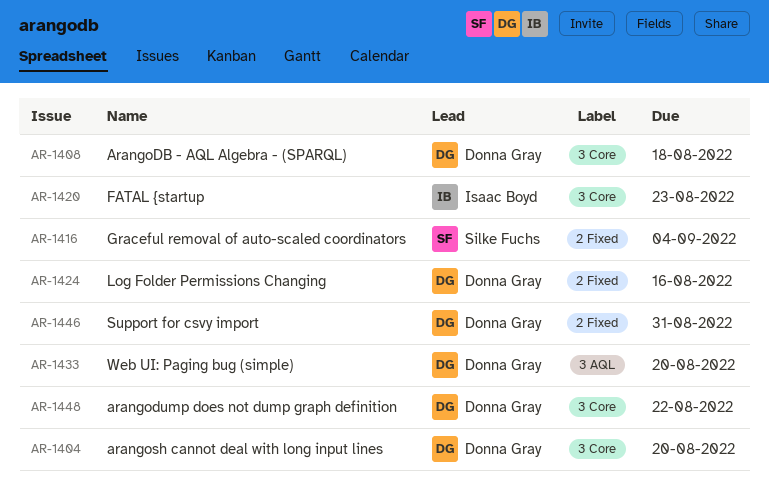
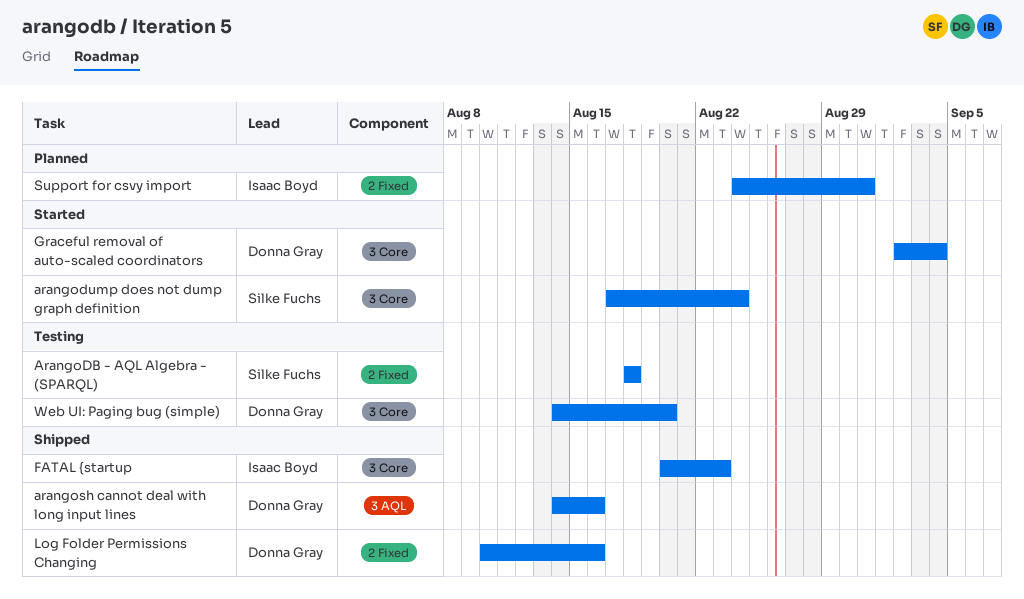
ArangoDB - AQL Algebra - (SPARQL), owner: Donna Gray -> Silke Fuchs
ArangoDB - AQL Algebra - (SPARQL), label: 3 Core -> 2 Fixed
arangodump does not dump graph definition, owner: Donna Gray -> Silke Fuchs
arangodump does not dump graph definition, due: Aug 22 -> Aug 24
arangosh cannot deal with long input lines, label: 3 Core -> 3 AQL
arangosh cannot deal with long input lines, due: Aug 20 -> Aug 16
Graceful removal of auto-scaled coordinators, owner: Silke Fuchs -> Donna Gray
Graceful removal of auto-scaled coordinators, label: 2 Fixed -> 3 Core
Support for csvy import, owner: Donna Gray -> Isaac Boyd
Web UI: Paging bug (simple), label: 3 AQL -> 3 Core

